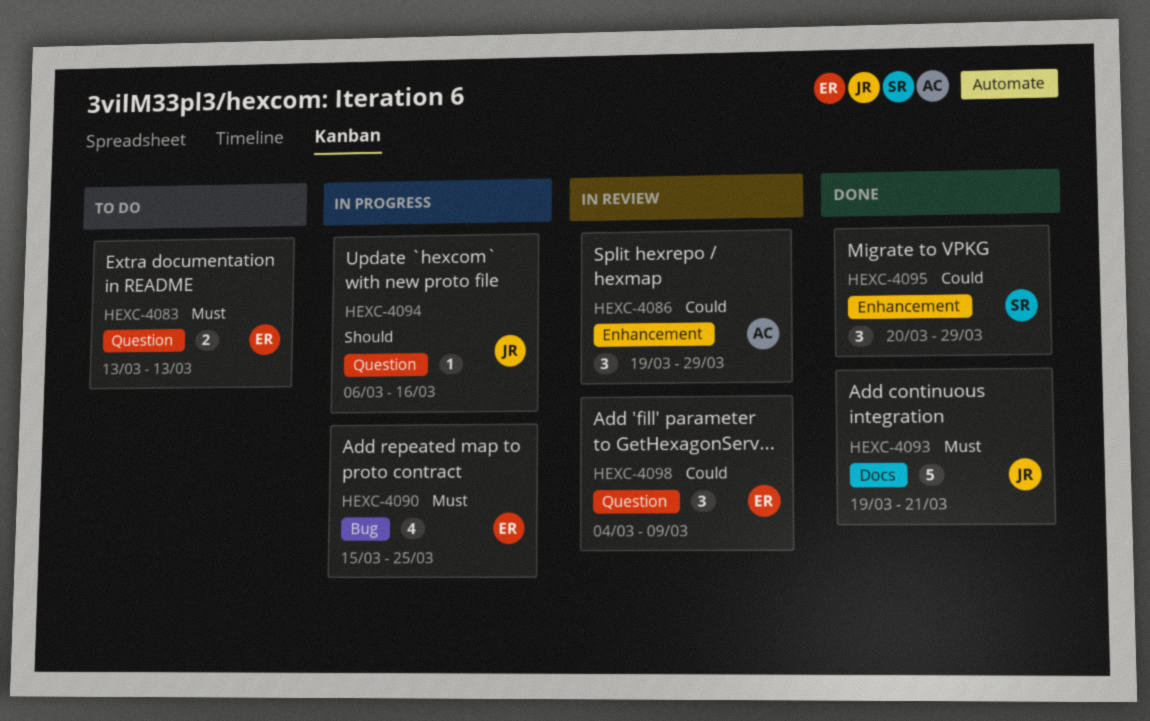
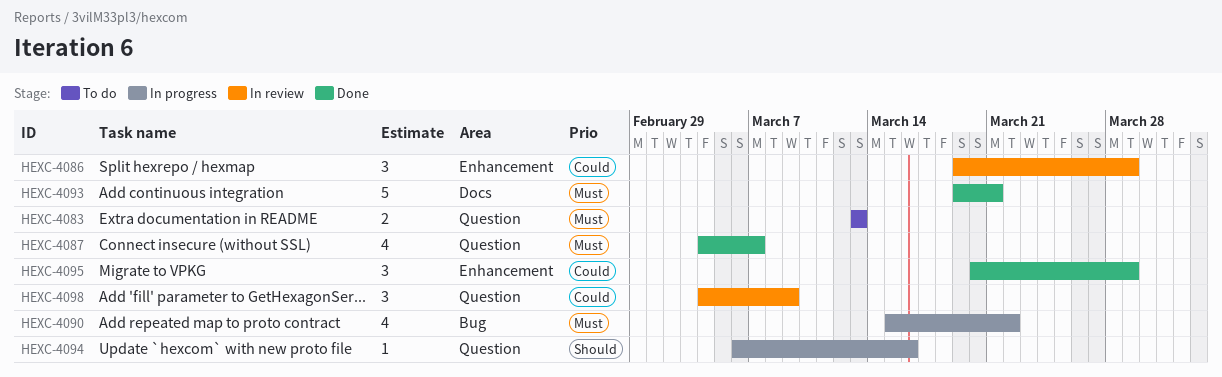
HEXC-4087: none -> present
HEXC-4090, due: Mar 25 -> Mar 22

